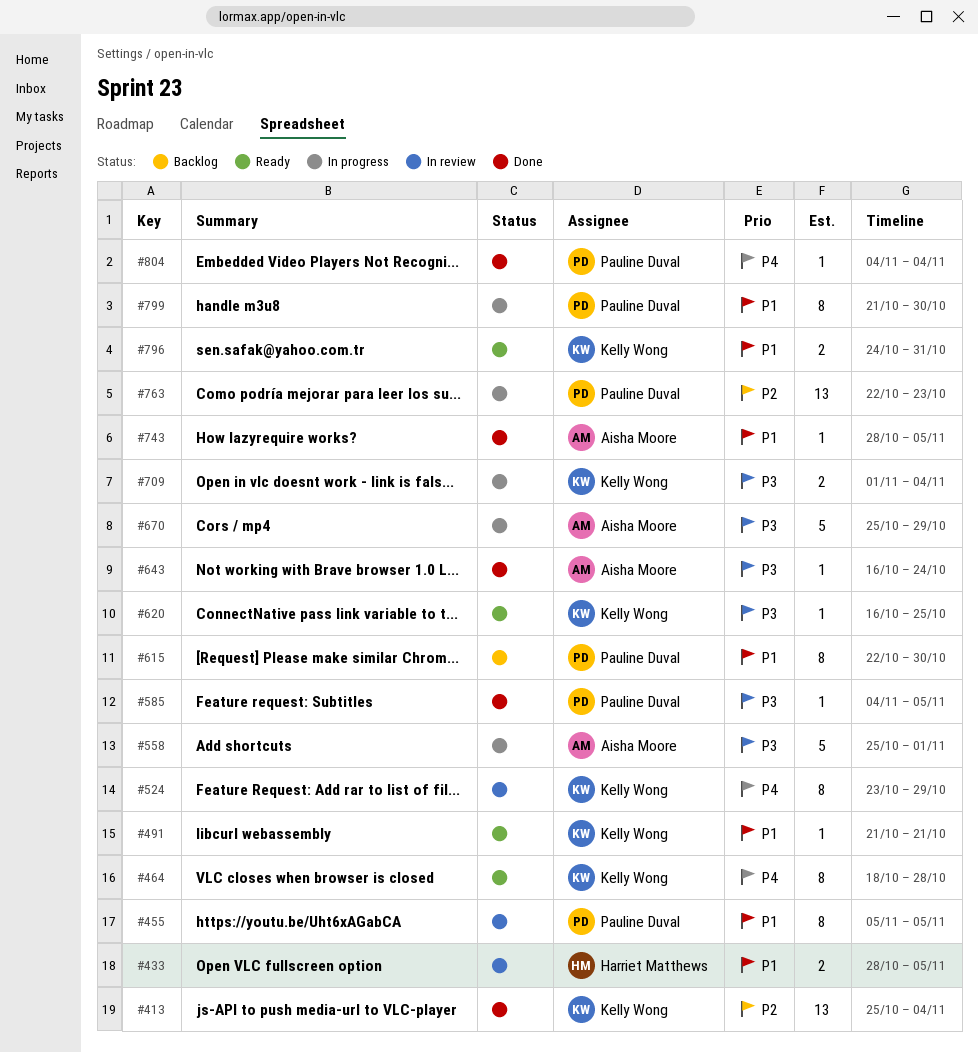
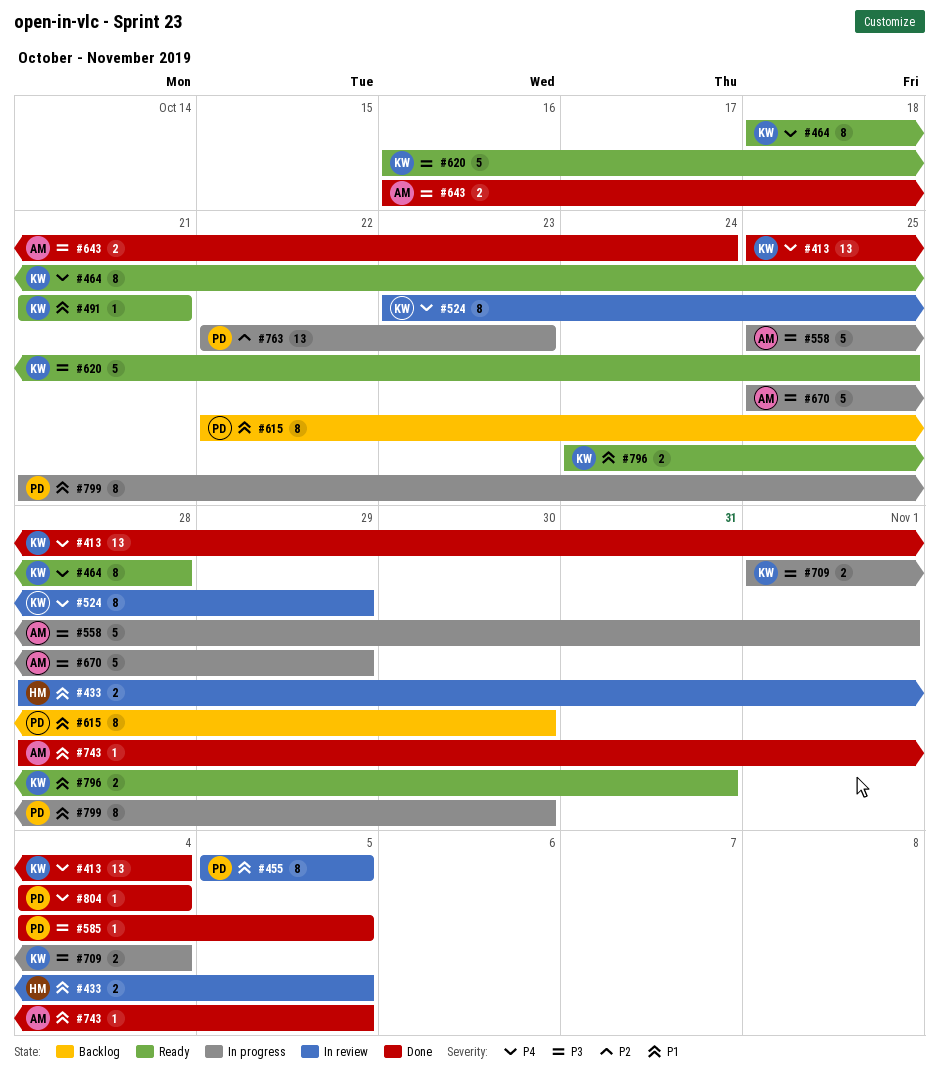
#413, priority: P2 -> P4
#620, estimate: 1 -> 5
#643, estimate: 1 -> 2

